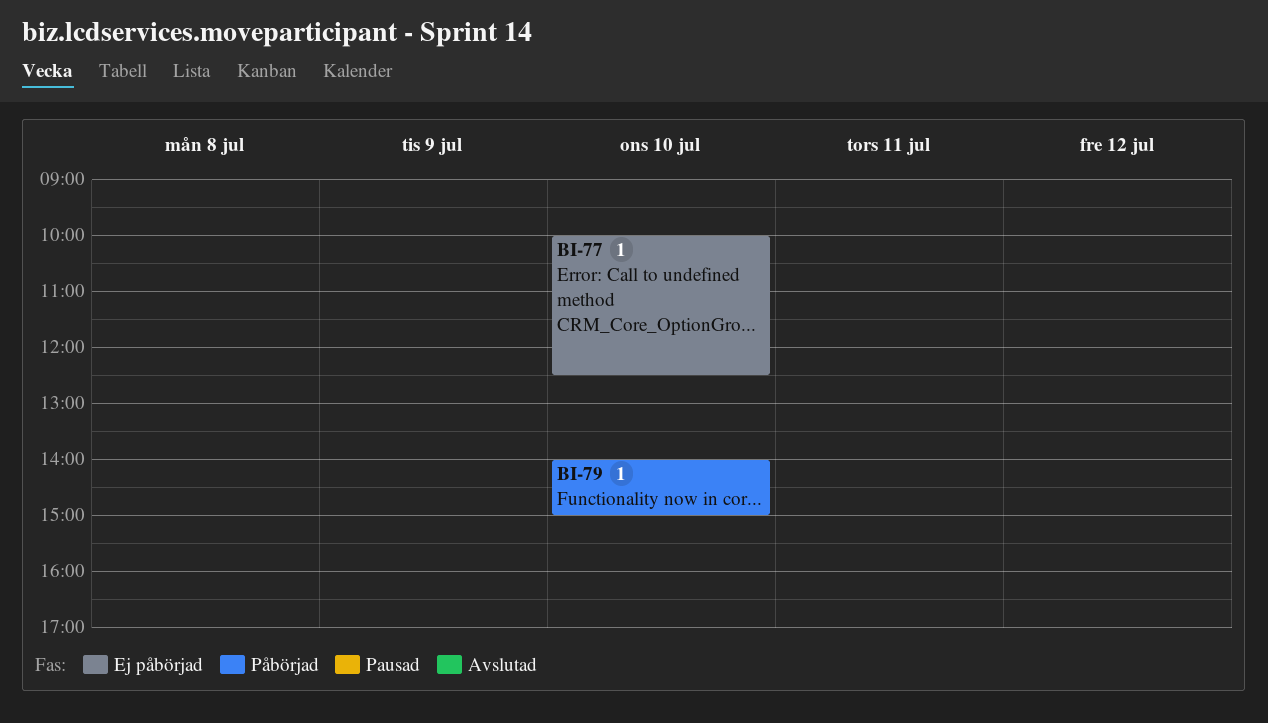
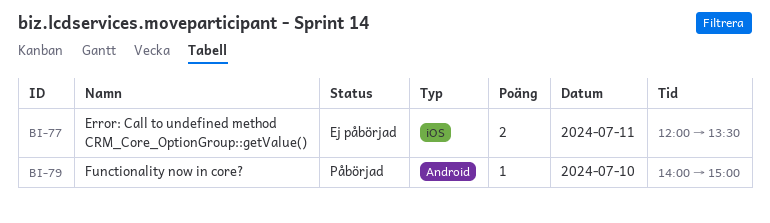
BI-77, estimate: 1 -> 2
BI-77, day: Jul 10 -> Jul 11
BI-77, begins: 10:00 -> 12:00
BI-77, ends: 12:30 -> 13:30

